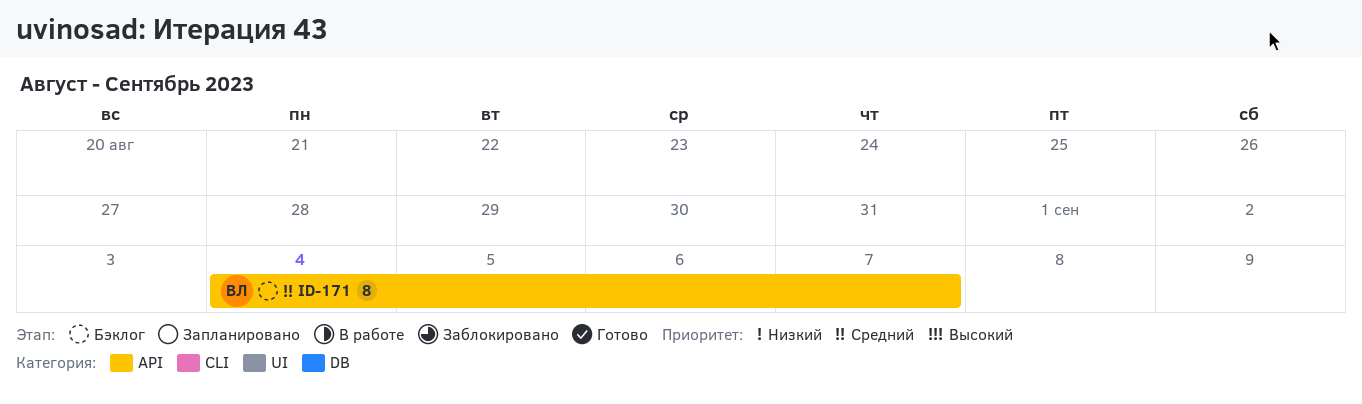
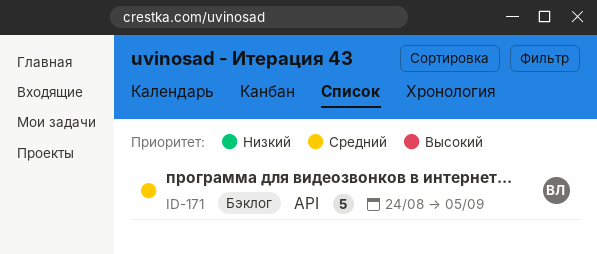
ID-171, estimate: 8 -> 5
ID-171, start: Sep 4 -> Aug 24
ID-171, due: Sep 7 -> Sep 5

